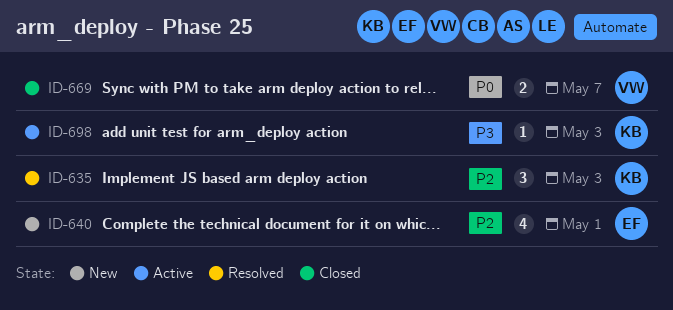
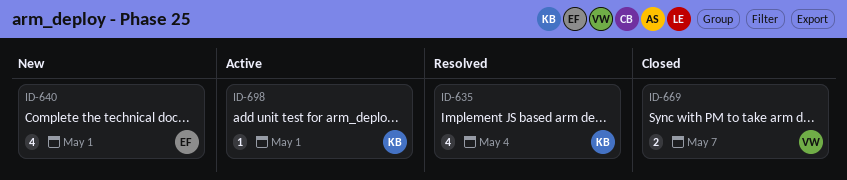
ID-635, estimate: 3 -> 4
ID-635, due: May 3 -> May 4
ID-698, due: May 3 -> May 1

